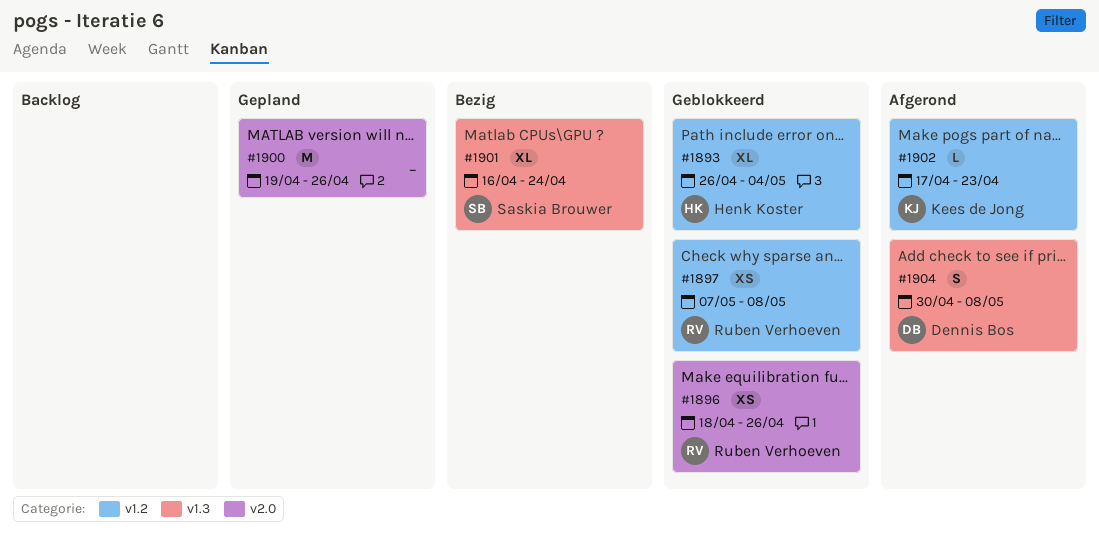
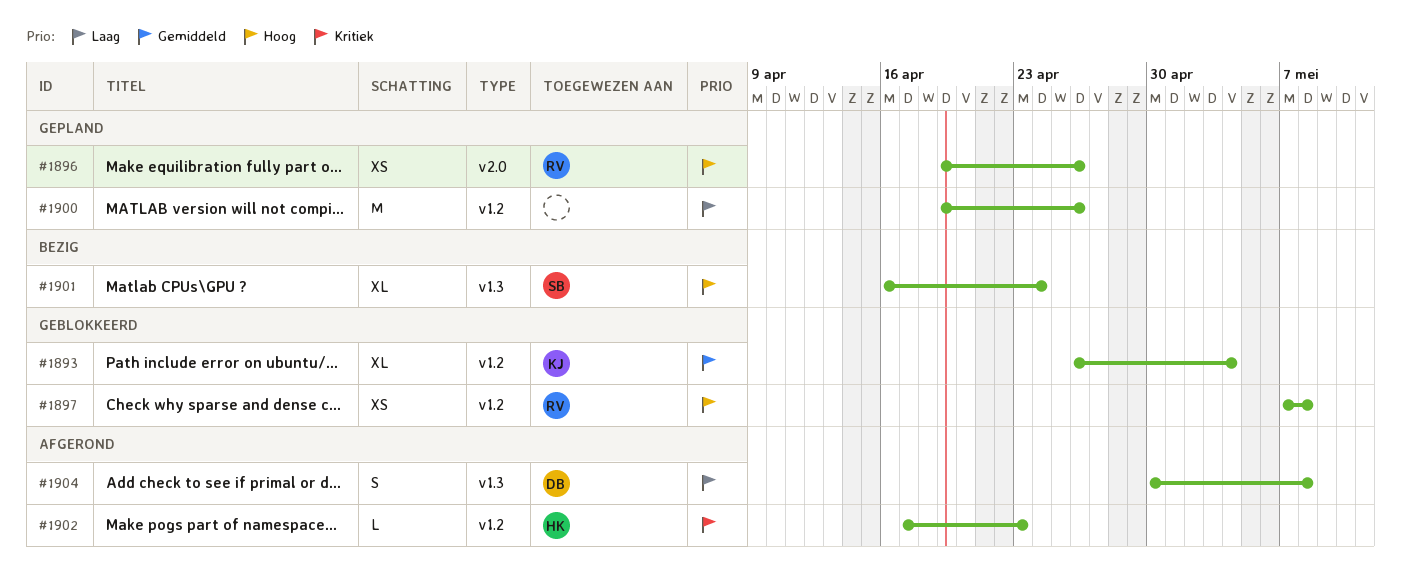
#1893, owner: Henk Koster -> Kees de Jong
#1896, status: Geblokkeerd -> Gepland
#1896, start: Apr 18 -> Apr 19
#1900, label: v2.0 -> v1.2
#1902, owner: Kees de Jong -> Henk Koster

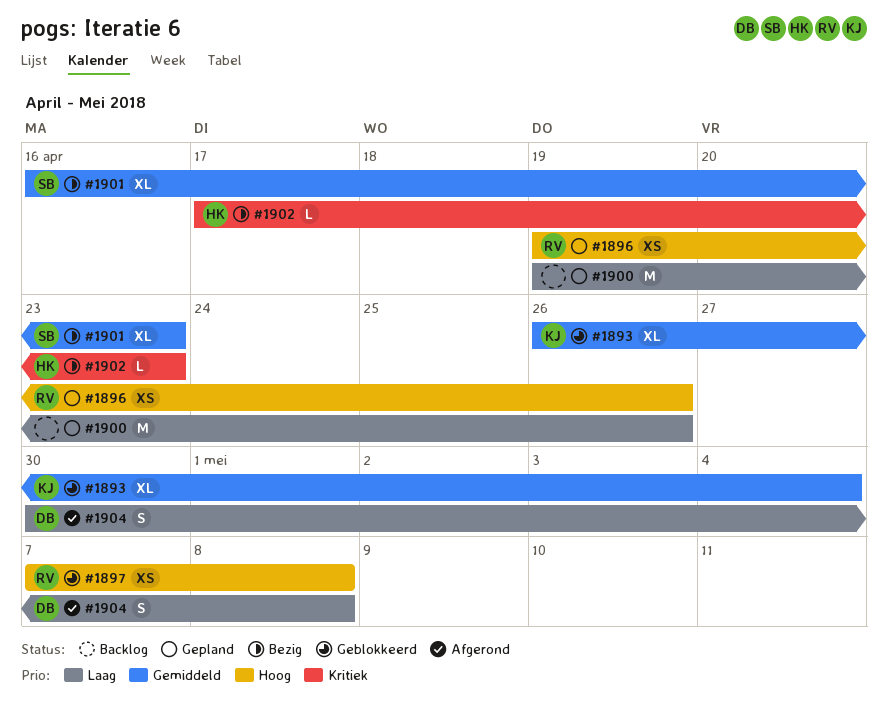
#1901, priority: Hoog -> Gemiddeld
#1901, due: Apr 24 -> Apr 23
#1902, status: Afgerond -> Bezig

